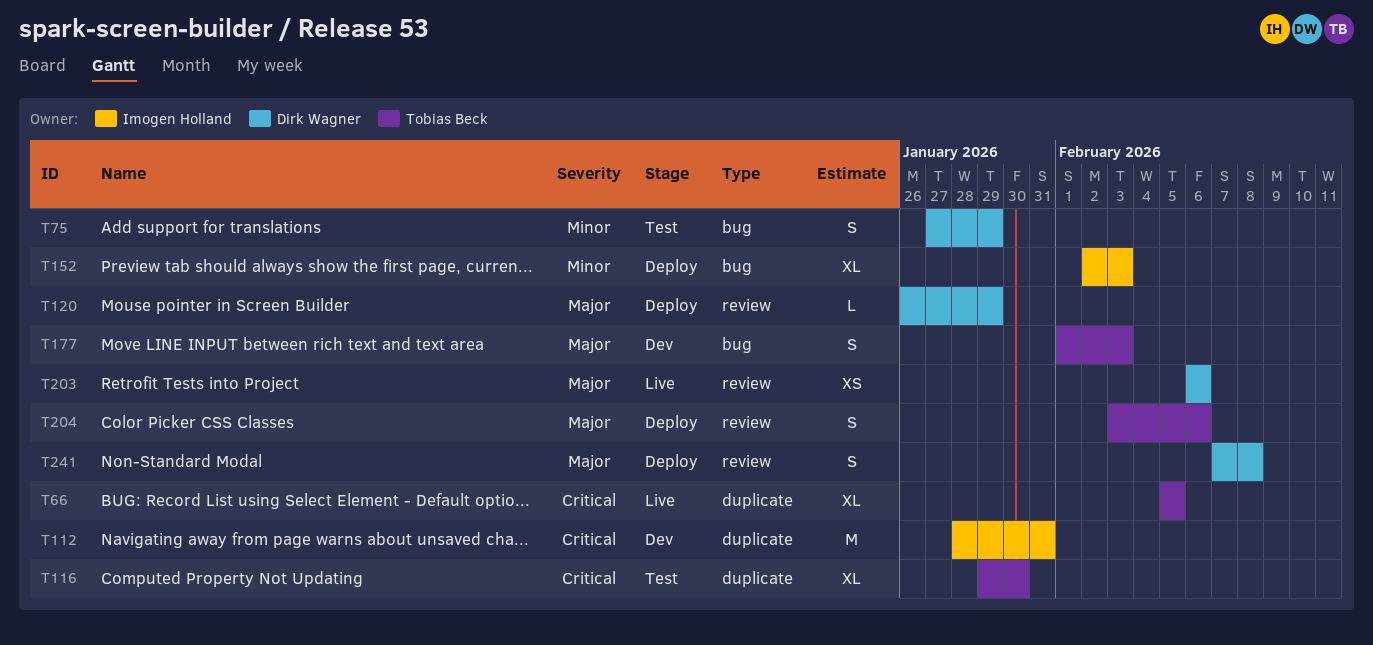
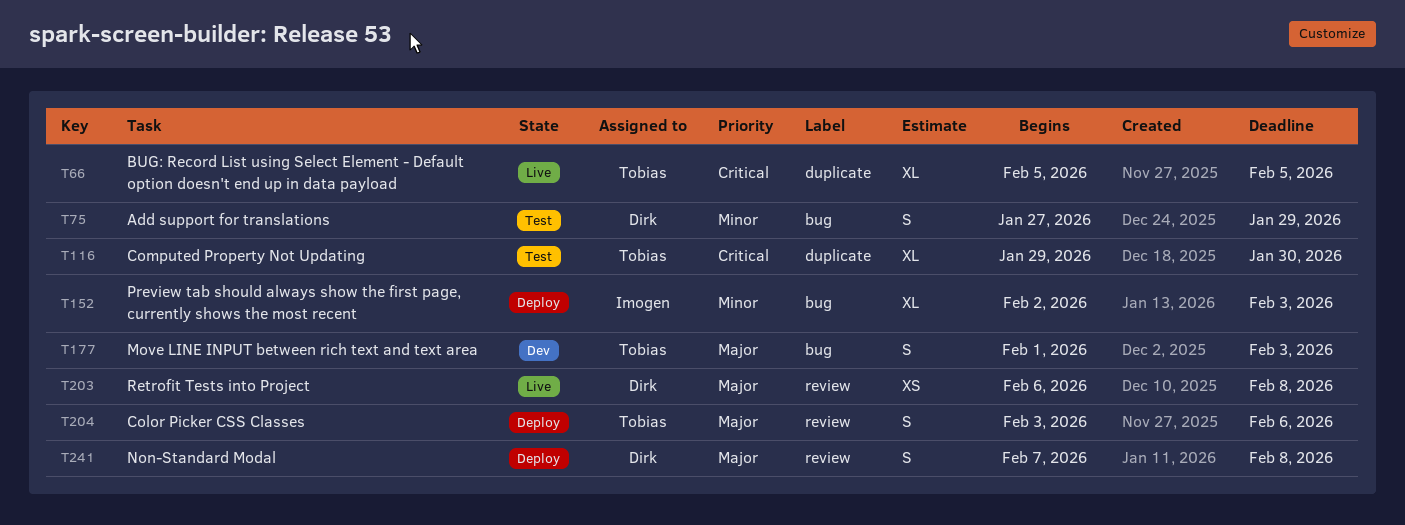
T112: present -> none
T120: present -> none
T203, due: Feb 6 -> Feb 8

